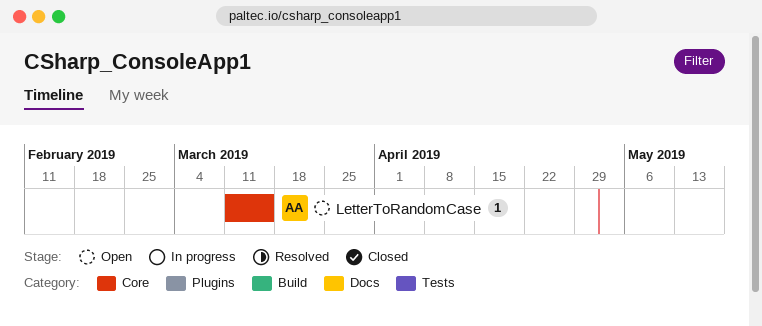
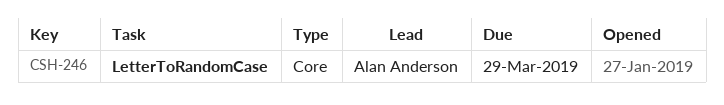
LetterToRandomCase, due: Mar 15 -> Mar 29

